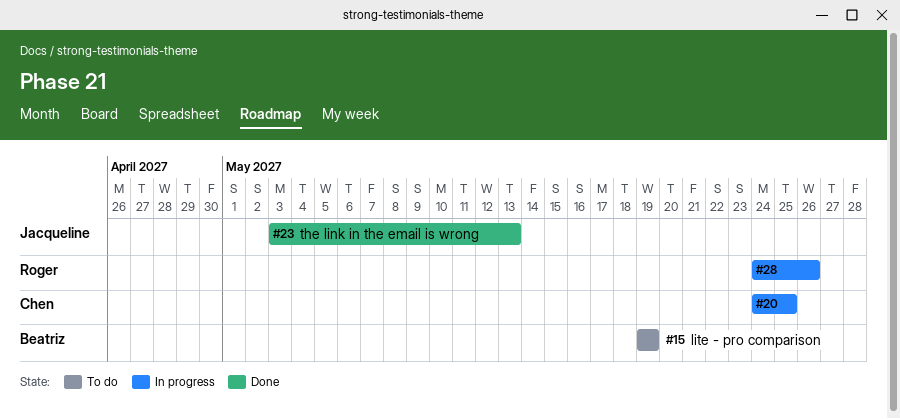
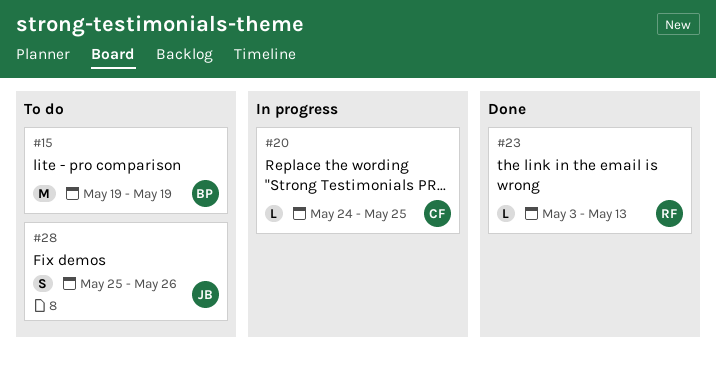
#23, owner: Jacqueline -> Roger
#28, status: In progress -> To do
#28, owner: Roger -> Jacqueline
#28, start: May 24 -> May 25

